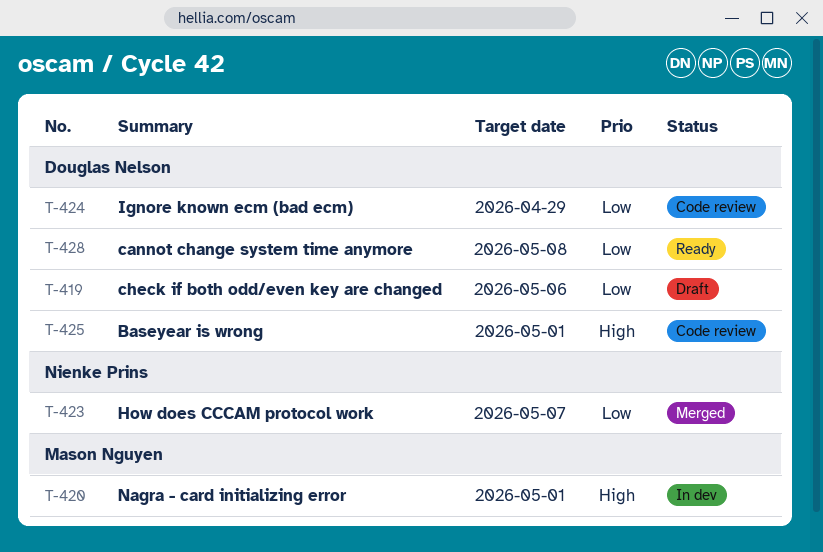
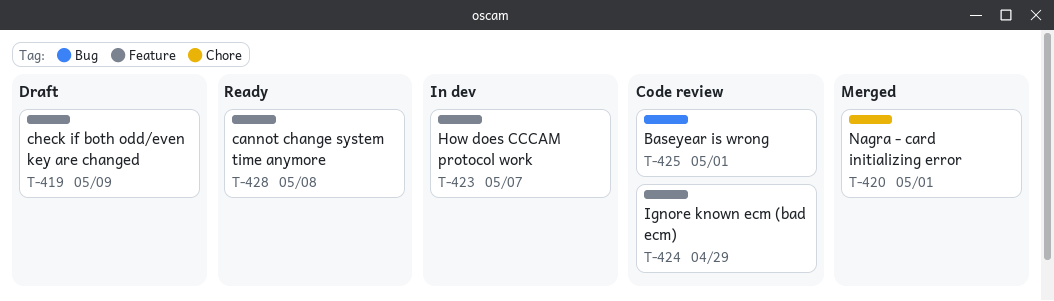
T-419, due: May 6 -> May 9
T-420, status: In dev -> Merged
T-423, status: Merged -> In dev

